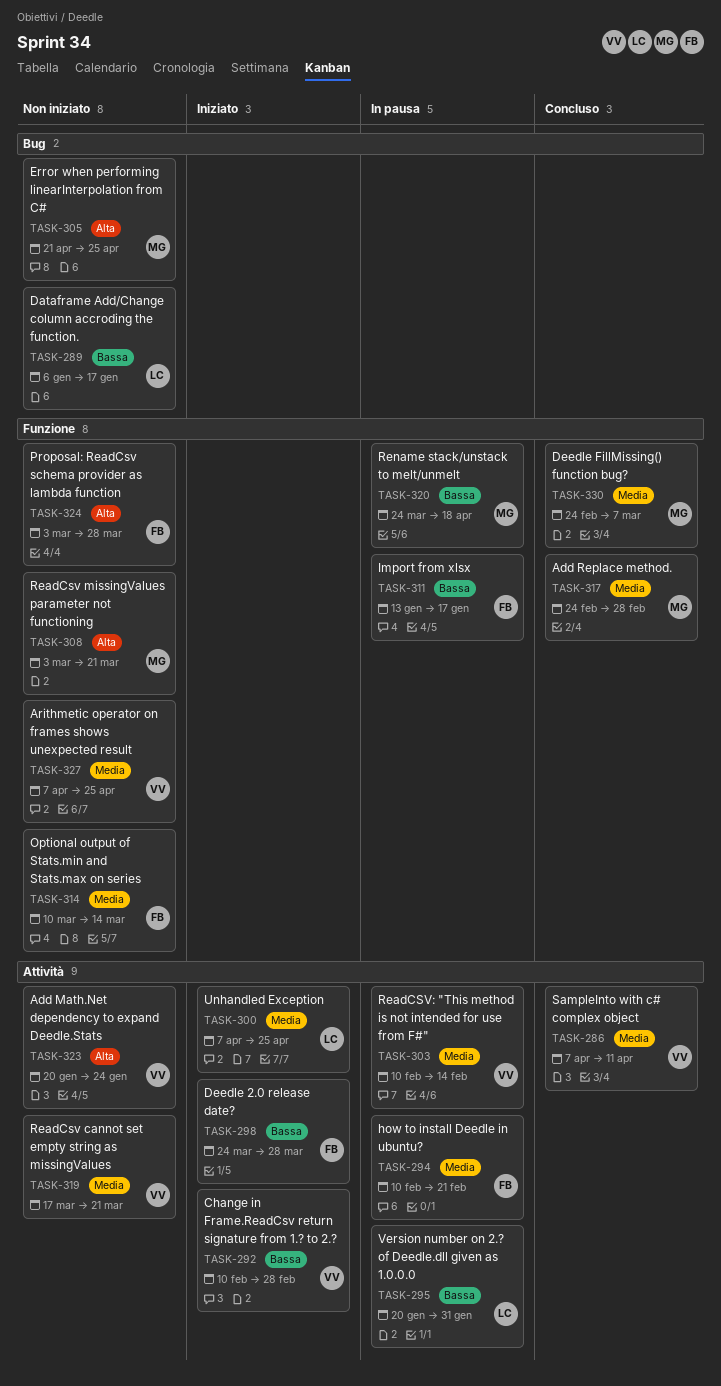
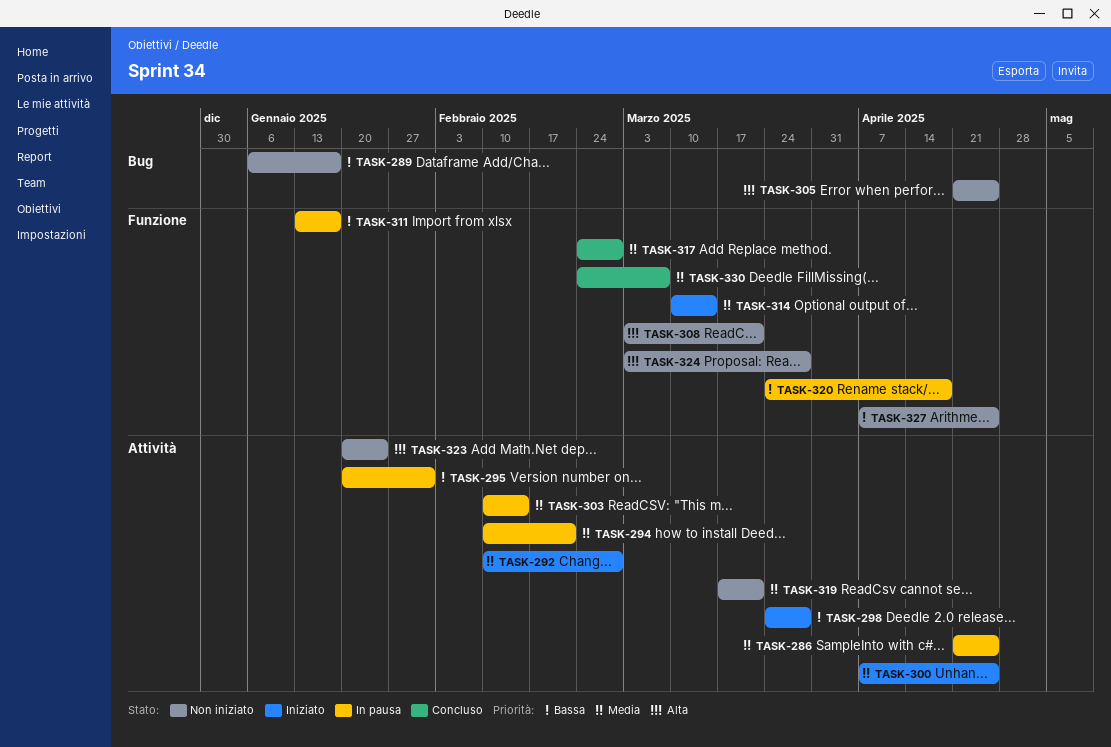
TASK-286, status: Concluso -> In pausa
TASK-286, start: Apr 7 -> Apr 21
TASK-286, due: Apr 11 -> Apr 25
TASK-292, priority: Bassa -> Media
TASK-314, status: Non iniziato -> Iniziato
TASK-327, priority: Media -> Bassa

